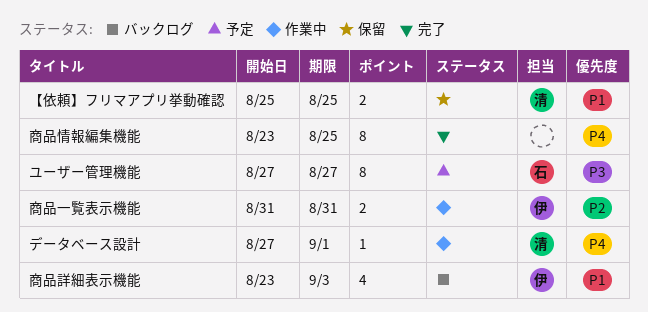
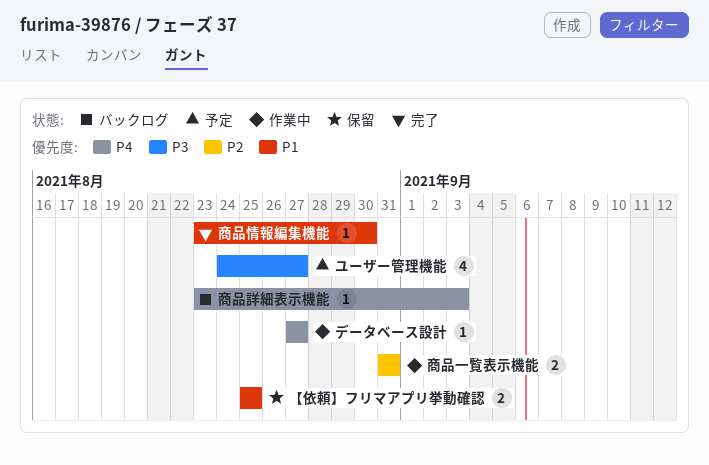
データベース設計, due: Sep 1 -> Aug 27
ユーザー管理機能, estimate: 8 -> 4
ユーザー管理機能, start: Aug 27 -> Aug 24
商品情報編集機能, priority: P4 -> P1
商品情報編集機能, estimate: 8 -> 1
商品情報編集機能, due: Aug 25 -> Aug 30
商品詳細表示機能, priority: P1 -> P4
商品詳細表示機能, estimate: 4 -> 1

